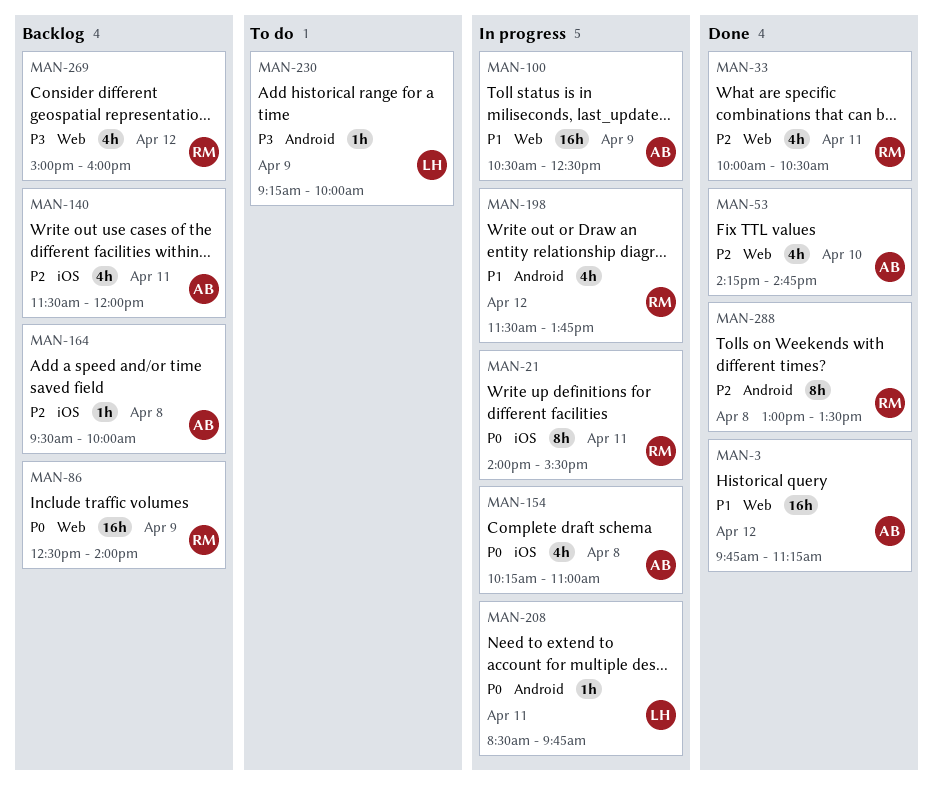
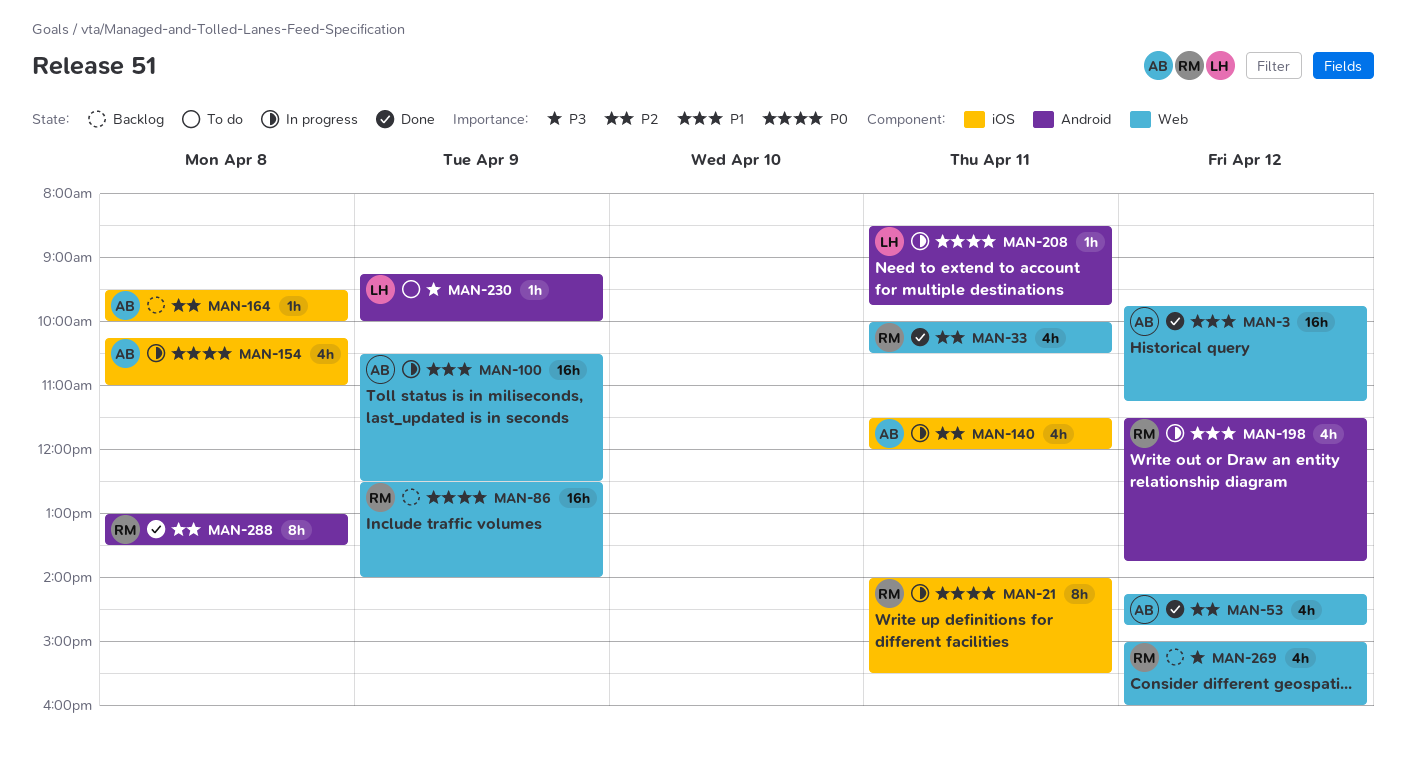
MAN-53, day: Apr 10 -> Apr 12
MAN-140, status: Backlog -> In progress

